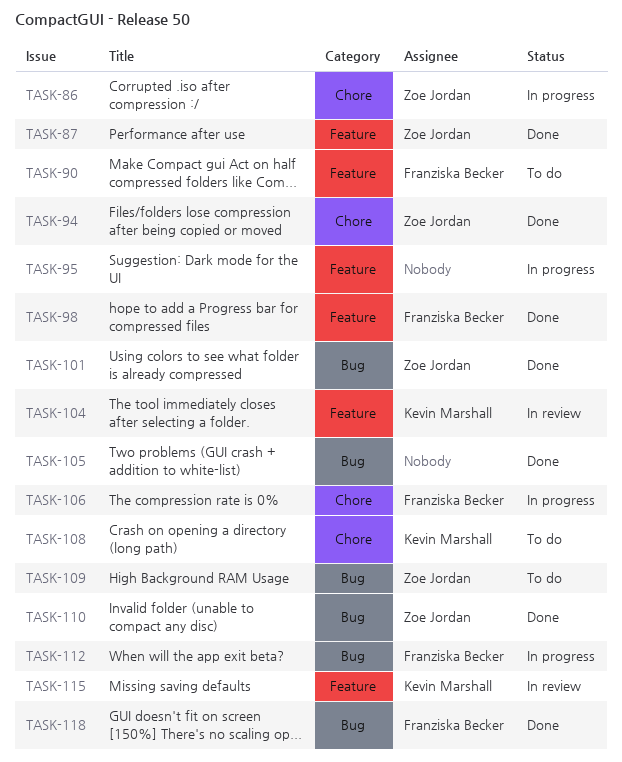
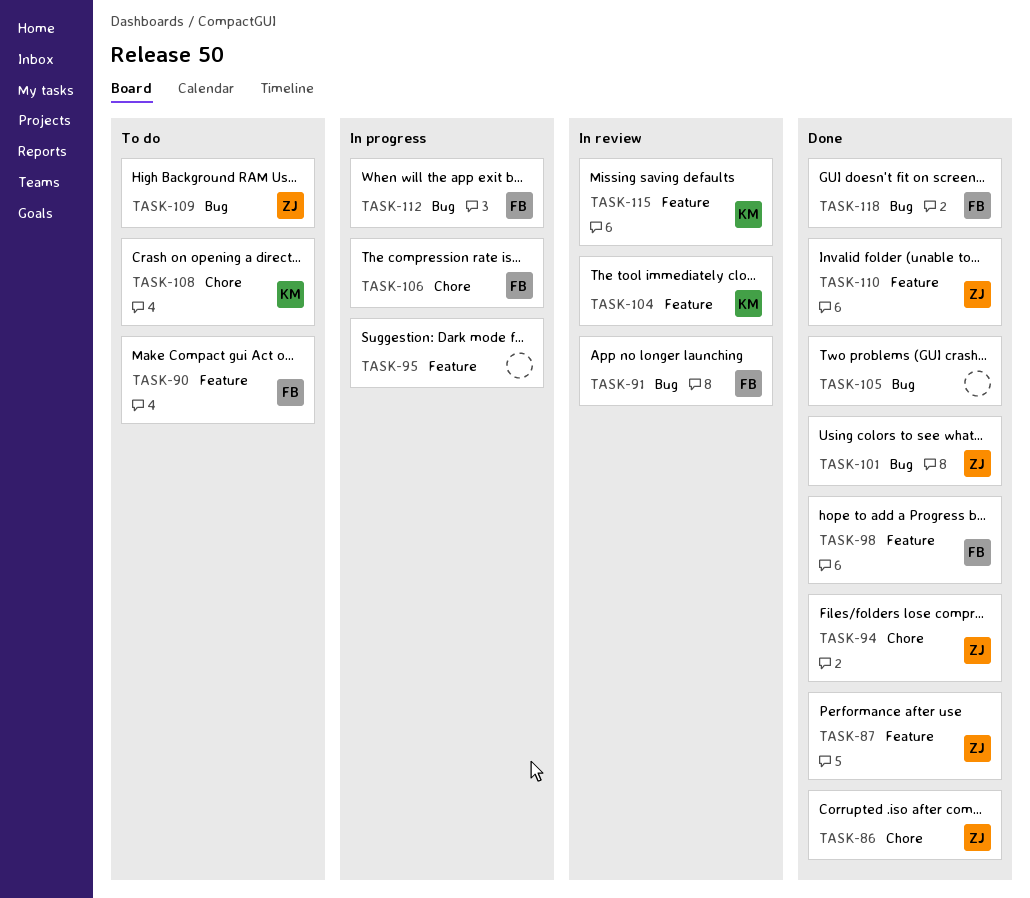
TASK-86, status: In progress -> Done
TASK-91: none -> present
TASK-110, label: Bug -> Feature

